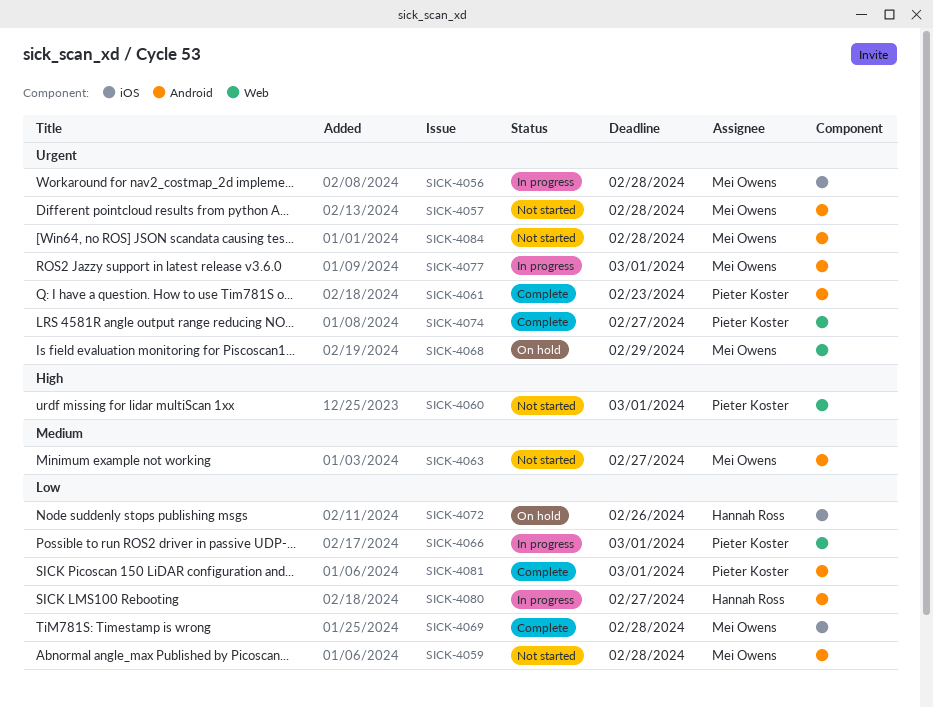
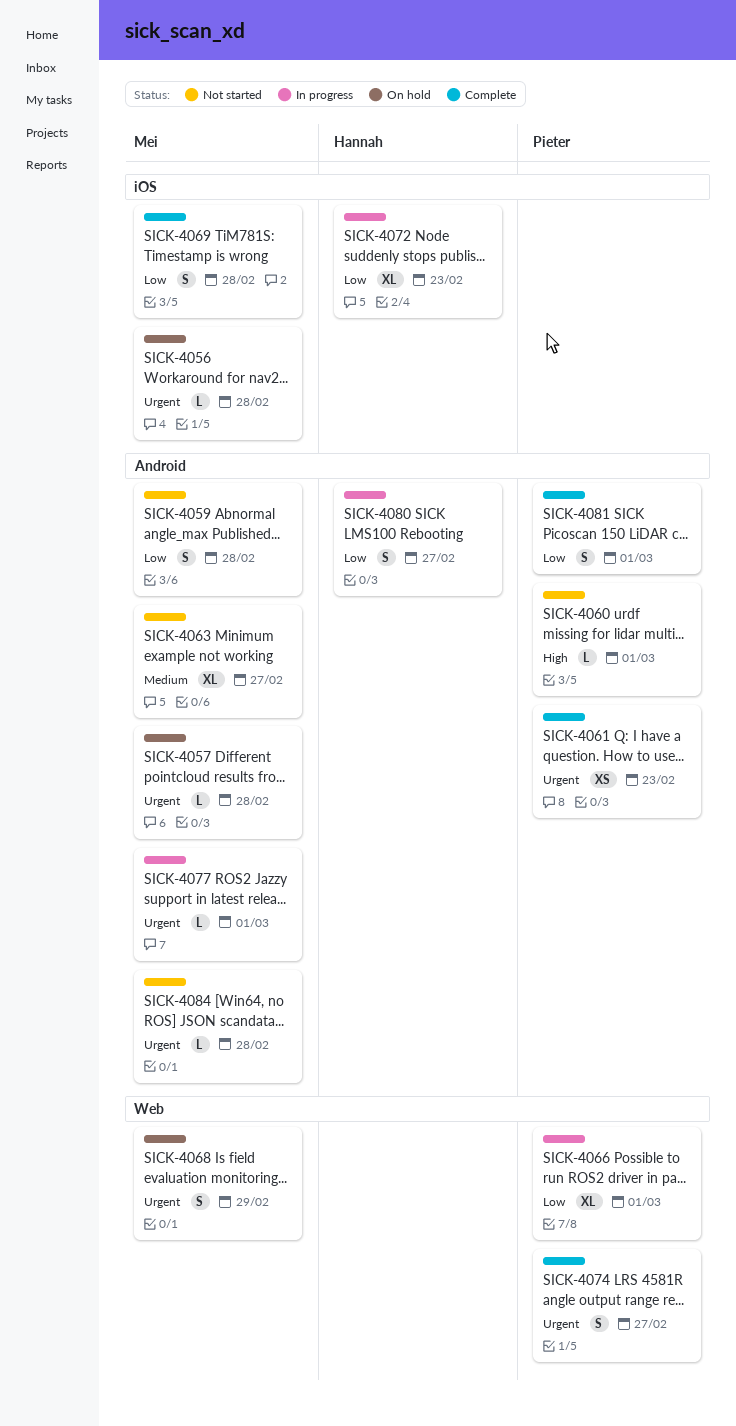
SICK-4056, status: In progress -> On hold
SICK-4057, status: Not started -> On hold
SICK-4060, label: Web -> Android
SICK-4072, status: On hold -> In progress
SICK-4072, due: Feb 26 -> Feb 23

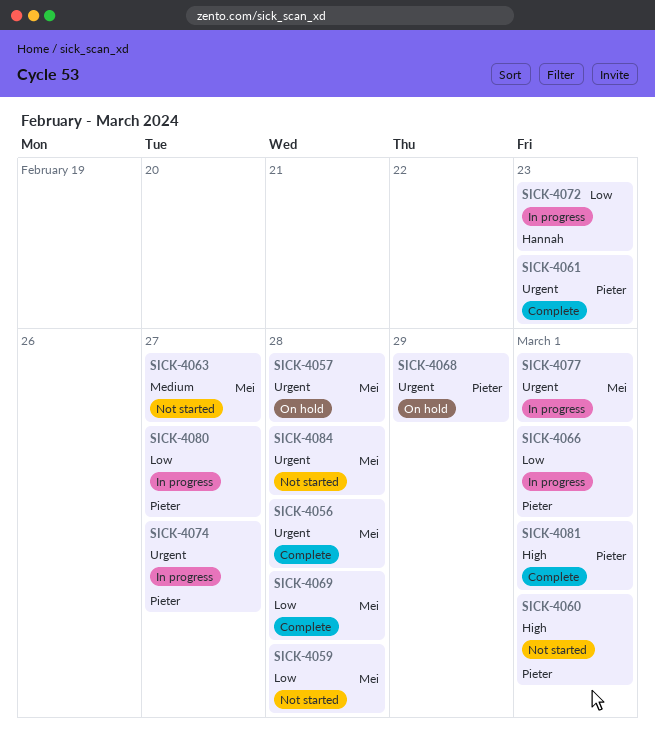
SICK-4056, status: On hold -> Complete
SICK-4068, owner: Mei -> Pieter
SICK-4074, status: Complete -> In progress
SICK-4080, owner: Hannah -> Pieter
SICK-4081, priority: Low -> High

